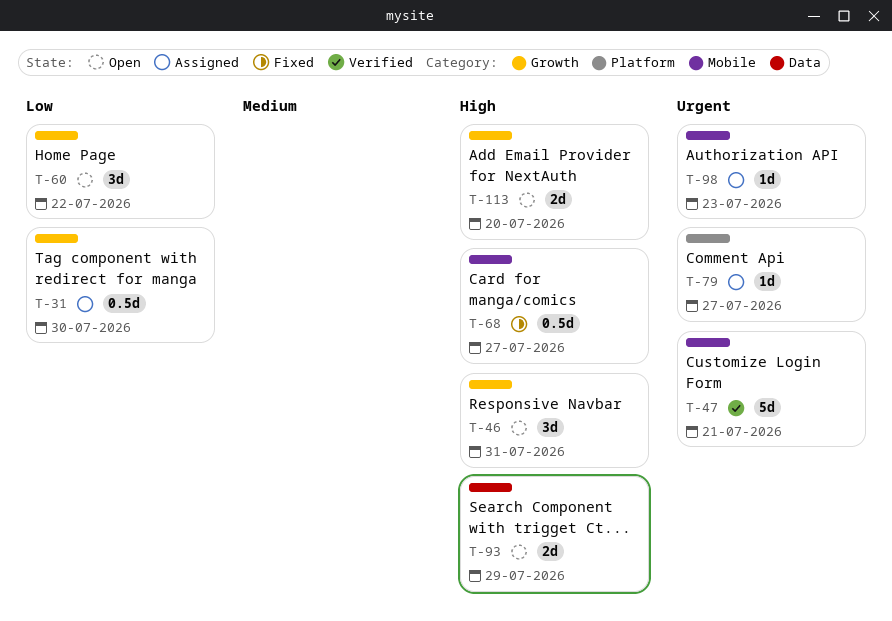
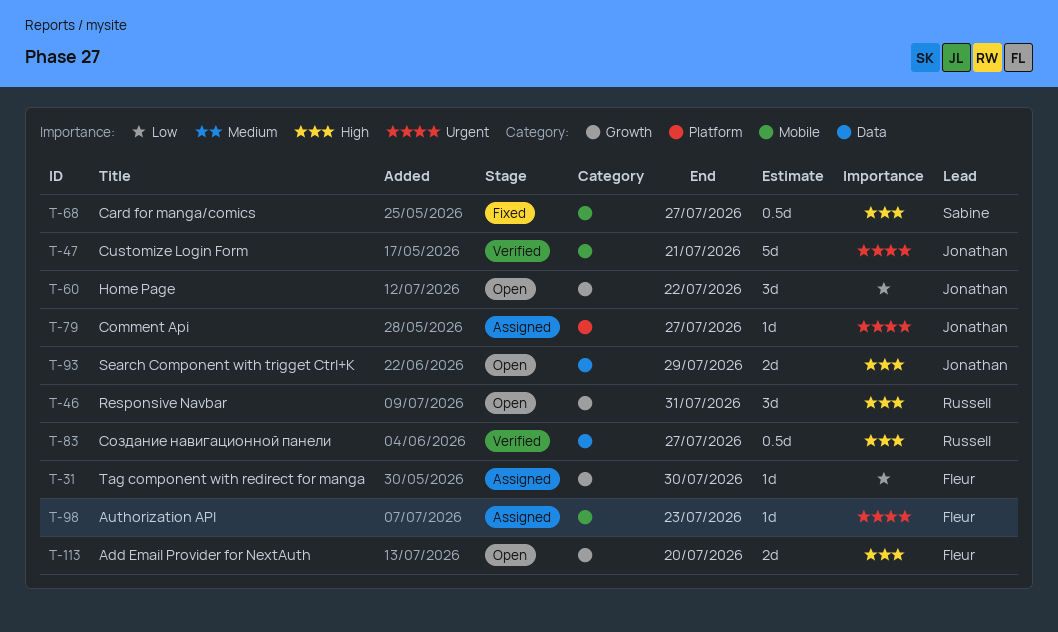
T-31, estimate: 0.5d -> 1d
T-83: none -> present

